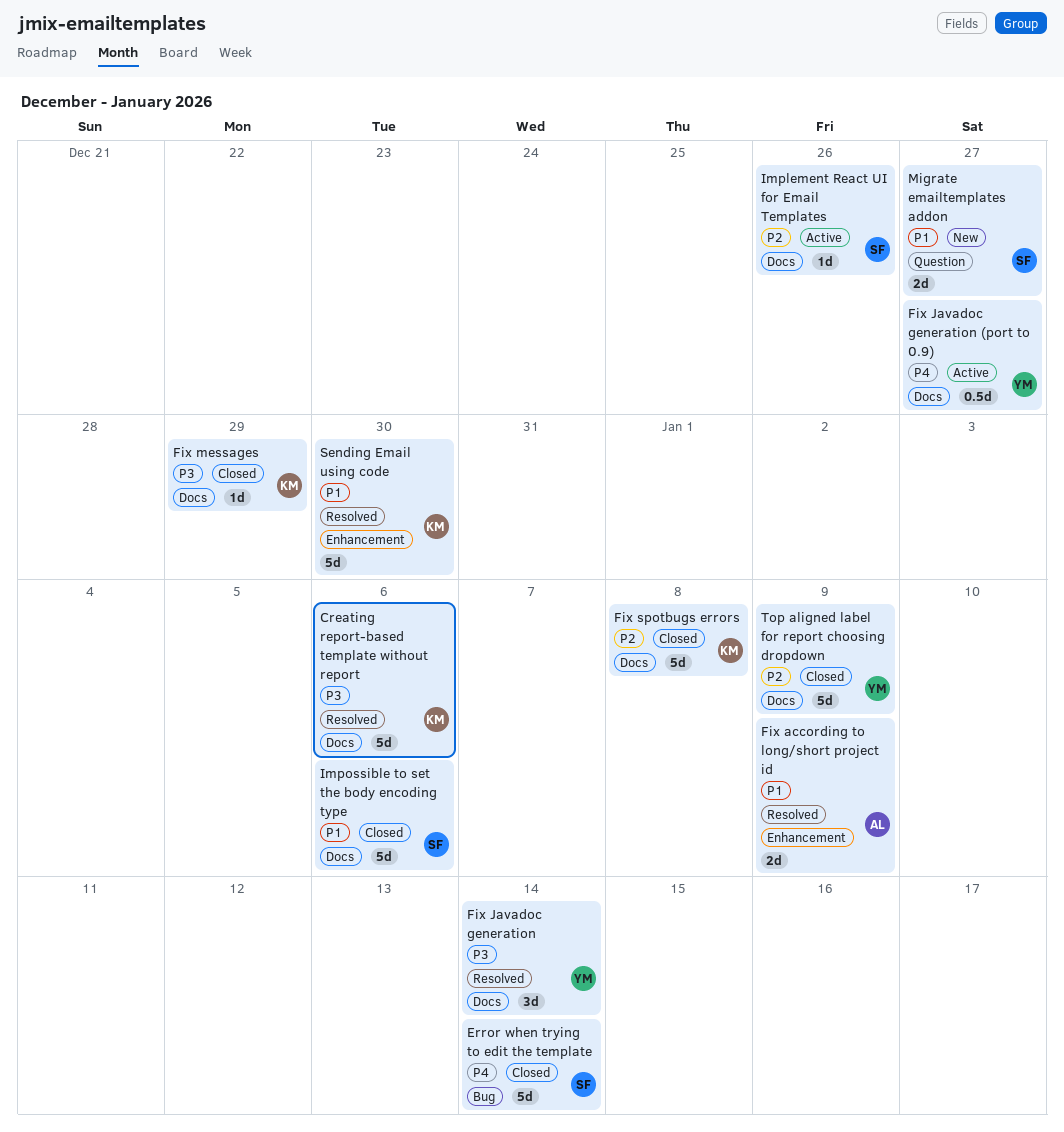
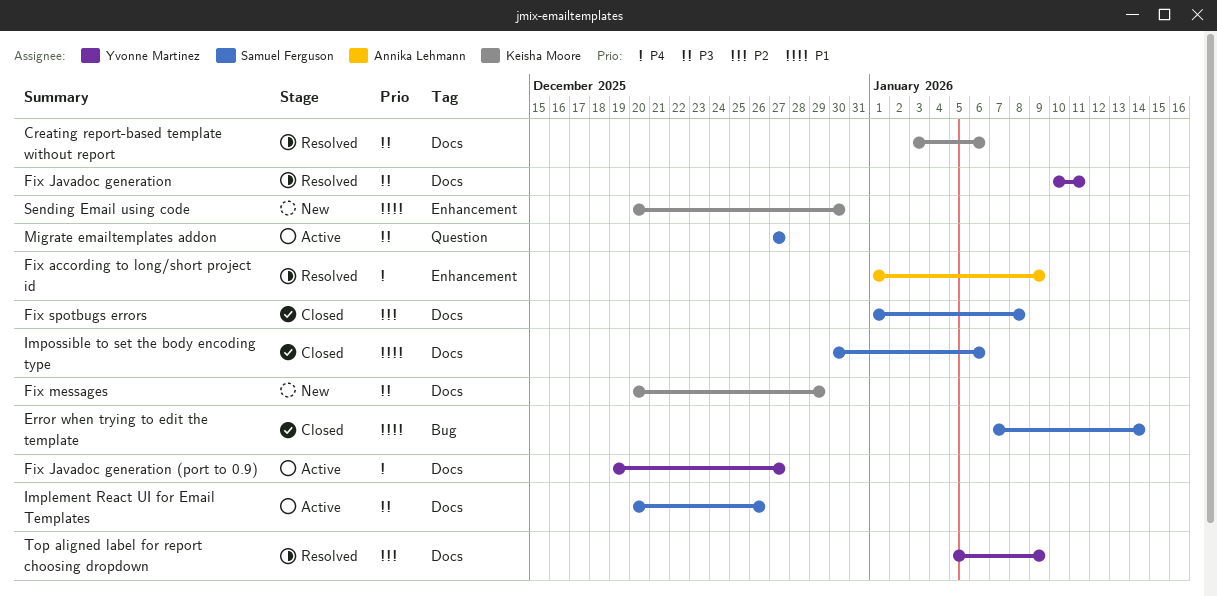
Error when trying to edit the template, priority: P4 -> P1
Fix according to long/short project id, priority: P1 -> P4
Fix Javadoc generation, due: Jan 14 -> Jan 11
Fix messages, status: Closed -> New
Fix spotbugs errors, owner: Keisha Moore -> Samuel Ferguson
Implement React UI for Email Templates, priority: P2 -> P3
Migrate emailtemplates addon, status: New -> Active
Migrate emailtemplates addon, priority: P1 -> P3
Sending Email using code, status: Resolved -> New
Top aligned label for report choosing dropdown, status: Closed -> Resolved

